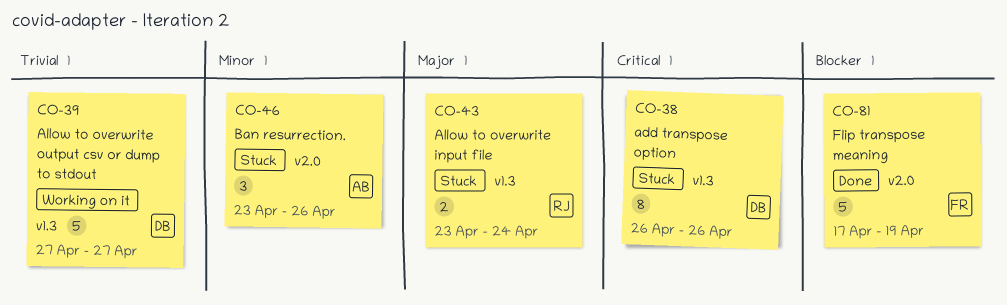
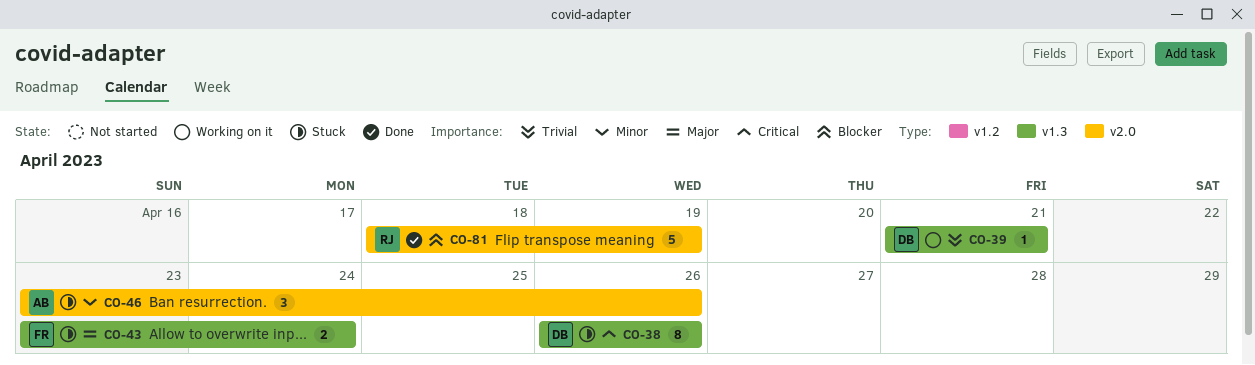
CO-39, estimate: 5 -> 1
CO-39, start: Apr 27 -> Apr 21
CO-39, due: Apr 27 -> Apr 21
CO-43, owner: RJ -> FR
CO-81, owner: FR -> RJ
CO-81, start: Apr 17 -> Apr 18

